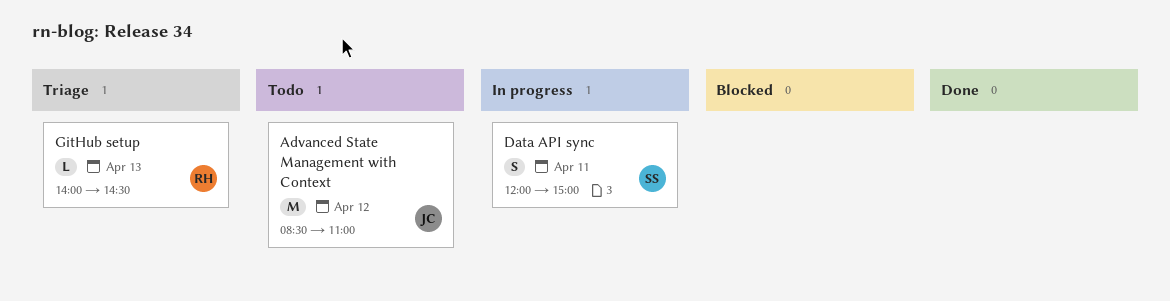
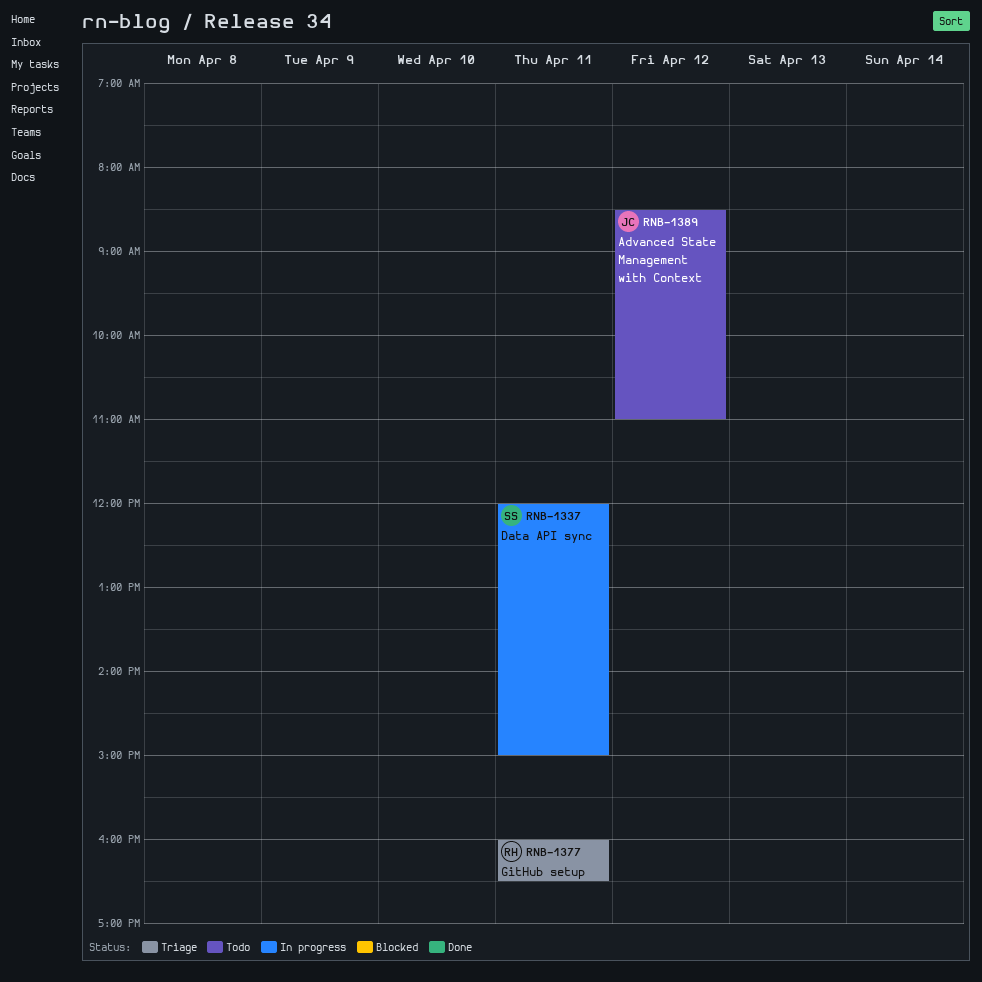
GitHub setup, day: Apr 13 -> Apr 11
GitHub setup, begins: 14:00 -> 16:00
GitHub setup, ends: 14:30 -> 16:30

